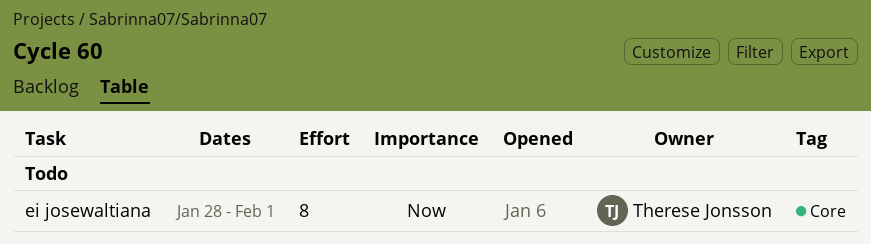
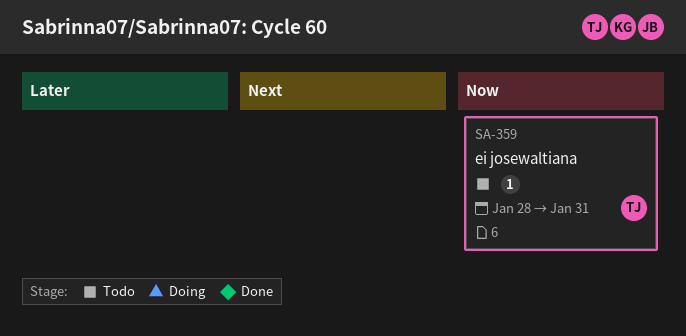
ei josewaltiana, estimate: 8 -> 1
ei josewaltiana, due: Feb 1 -> Jan 31

